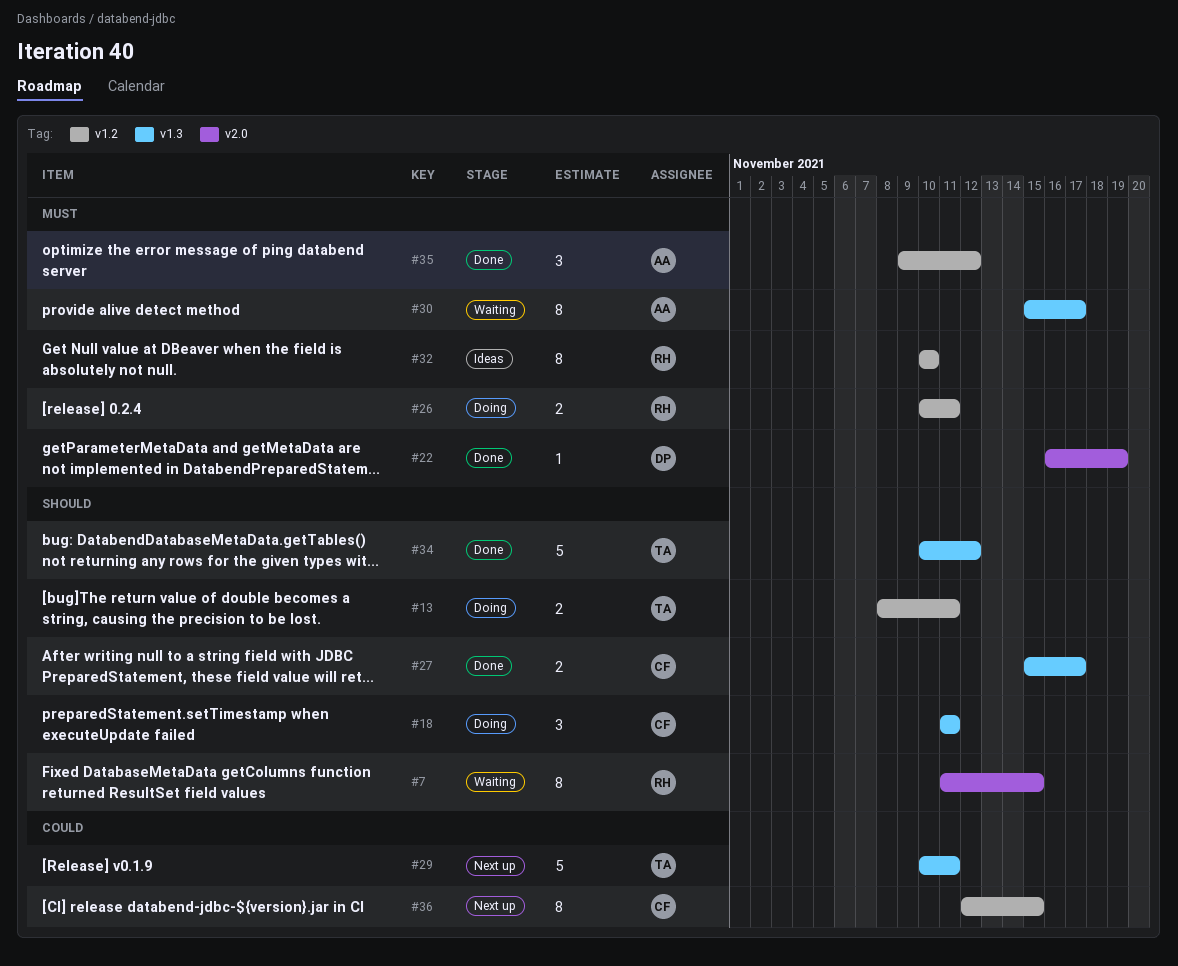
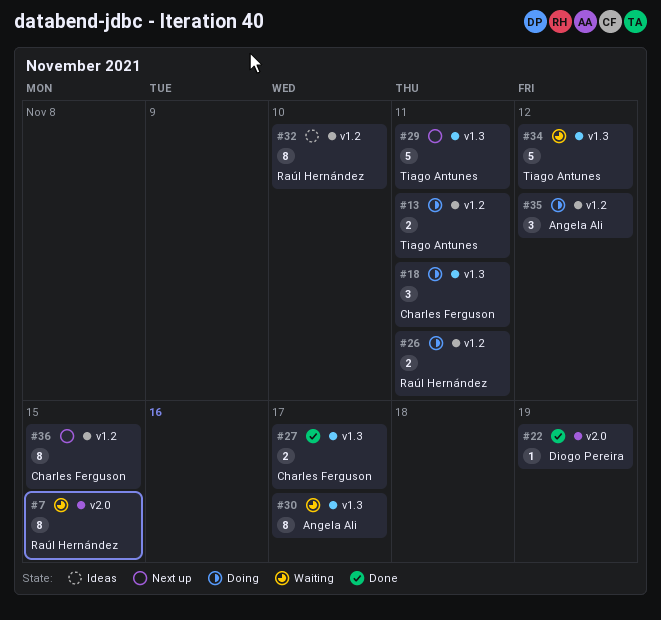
#34, status: Done -> Waiting
#35, status: Done -> Doing

